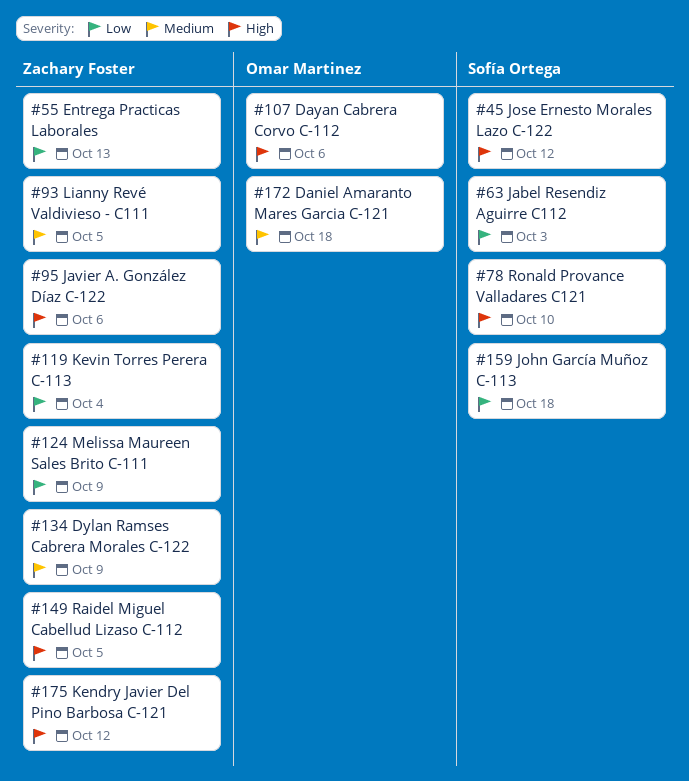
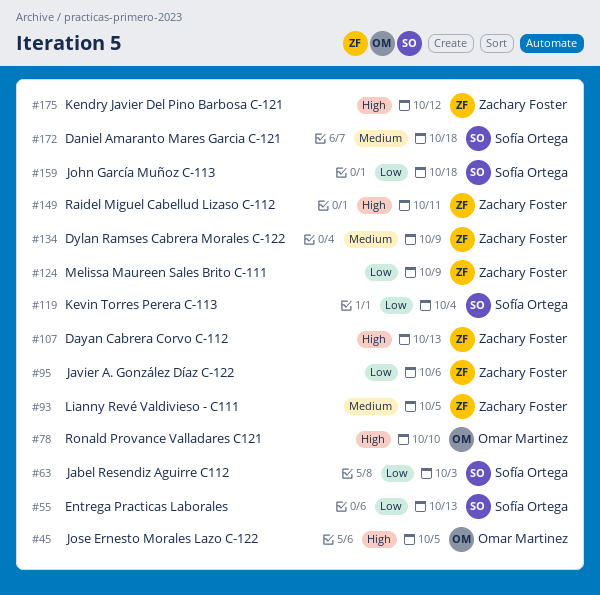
#45, owner: Sofía Ortega -> Omar Martinez
#45, due: Oct 12 -> Oct 5
#55, owner: Zachary Foster -> Sofía Ortega
#78, owner: Sofía Ortega -> Omar Martinez
#95, priority: High -> Low
#107, owner: Omar Martinez -> Zachary Foster
#107, due: Oct 6 -> Oct 13
#119, owner: Zachary Foster -> Sofía Ortega
#149, due: Oct 5 -> Oct 11
#172, owner: Omar Martinez -> Sofía Ortega

